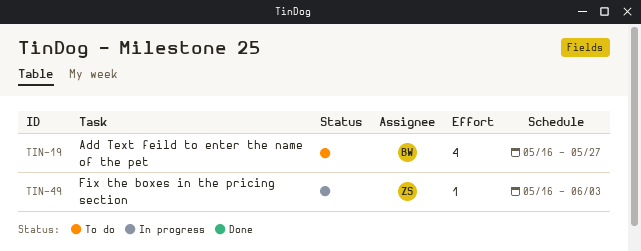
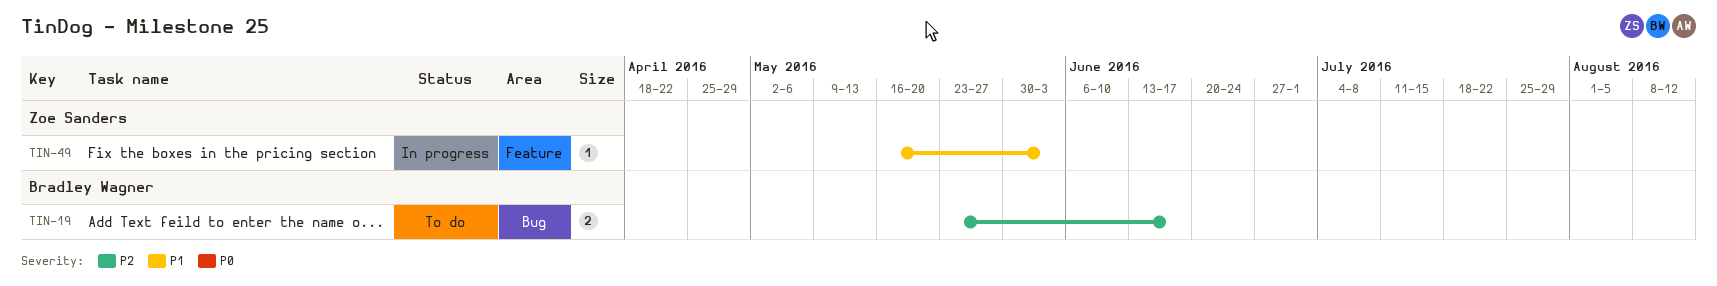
TIN-19, estimate: 4 -> 2
TIN-19, start: May 16 -> May 23
TIN-19, due: May 27 -> Jun 17

